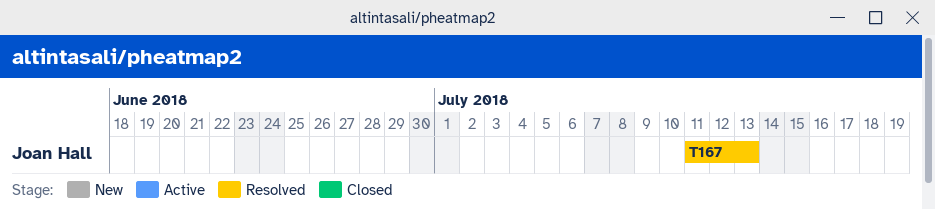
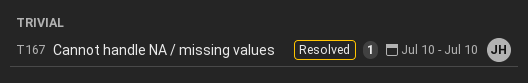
T167, start: Jul 11 -> Jul 10
T167, due: Jul 13 -> Jul 10

